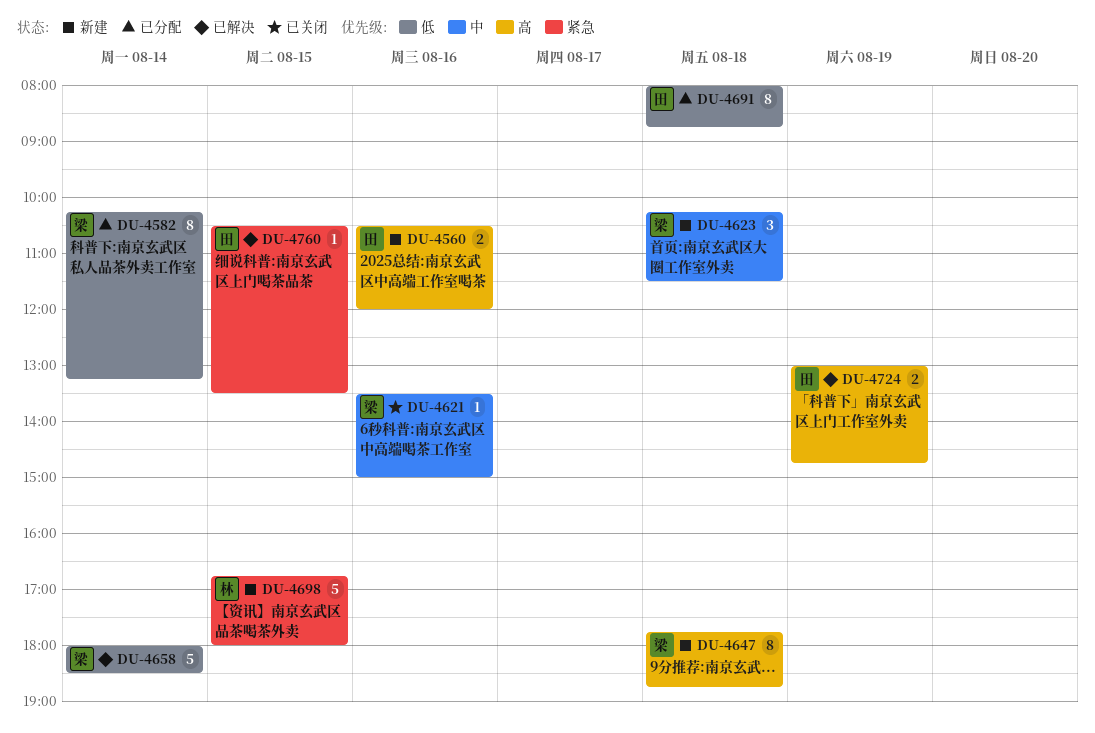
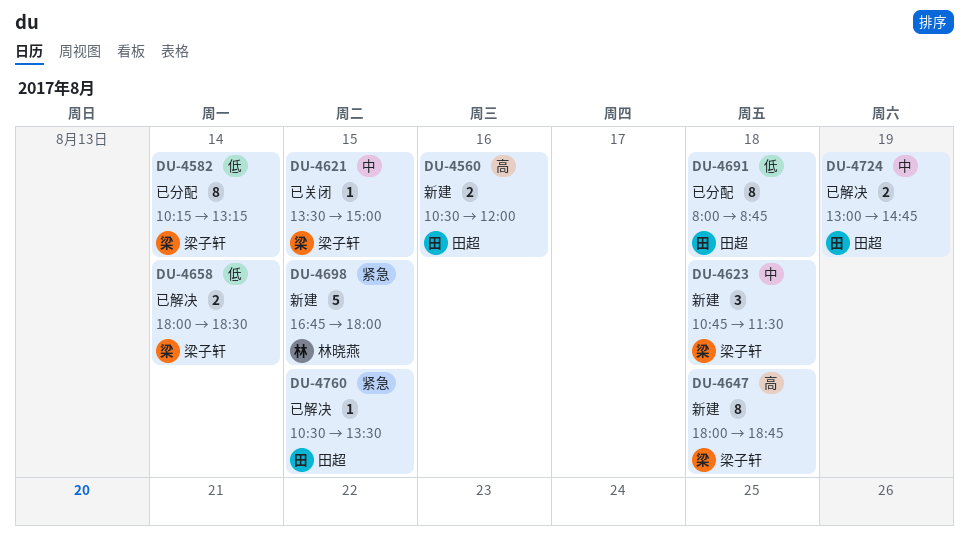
DU-4621, day: Aug 16 -> Aug 15
DU-4623, begins: 10:15 -> 10:45
DU-4647, begins: 17:45 -> 18:00
DU-4658, estimate: 5 -> 2
DU-4724, priority: 高 -> 中

